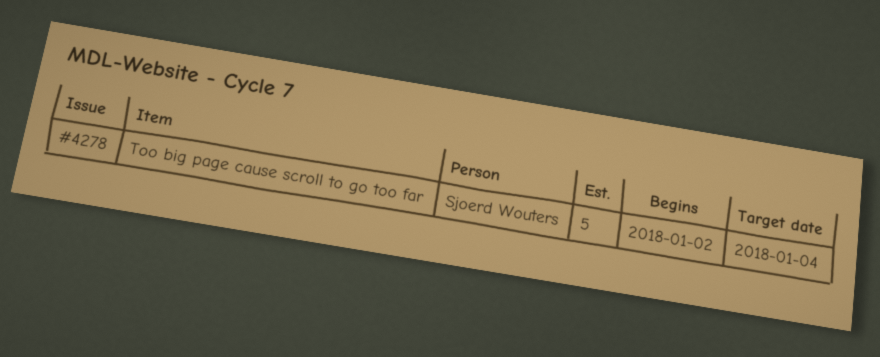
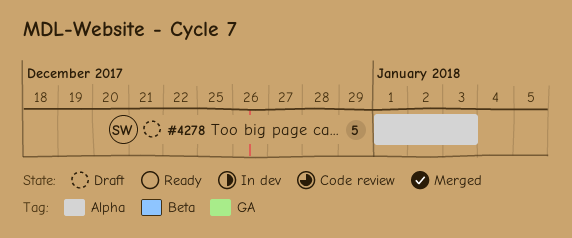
#4278, start: Jan 2 -> Jan 1
#4278, due: Jan 4 -> Jan 3

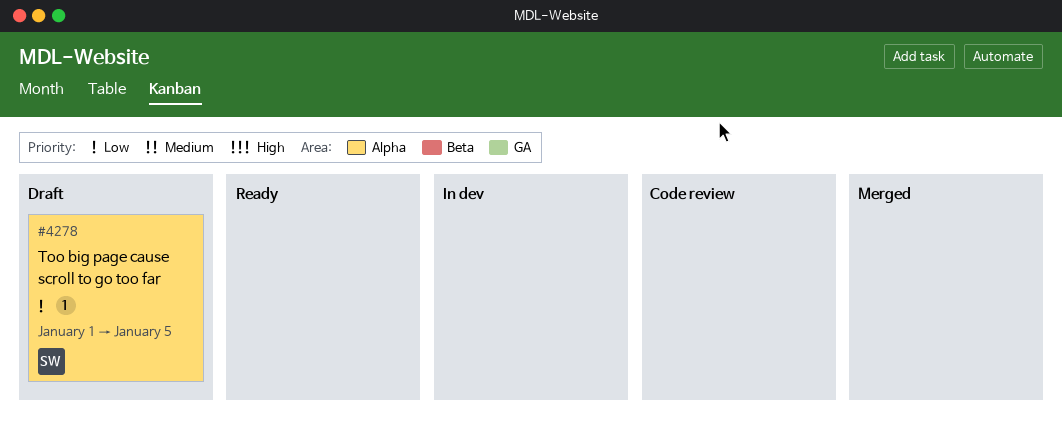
#4278, estimate: 5 -> 1
#4278, due: Jan 3 -> Jan 5

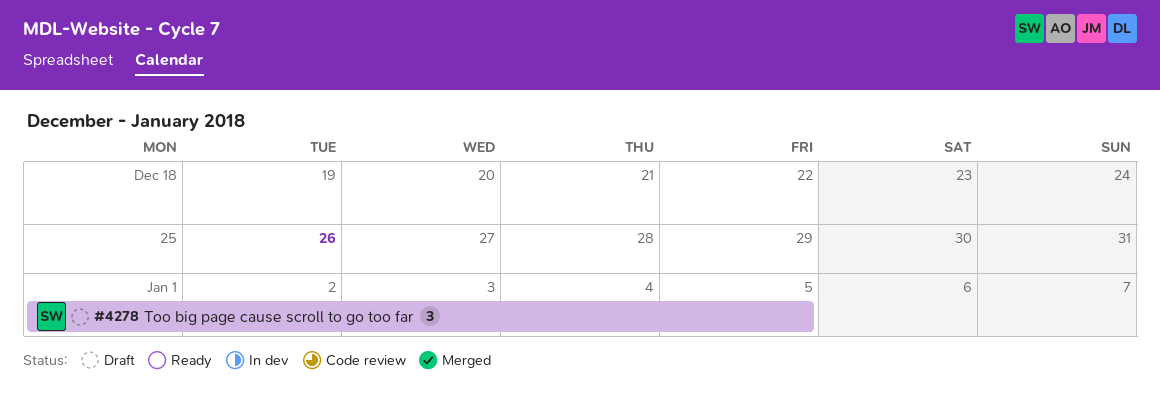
#4278, estimate: 1 -> 3

